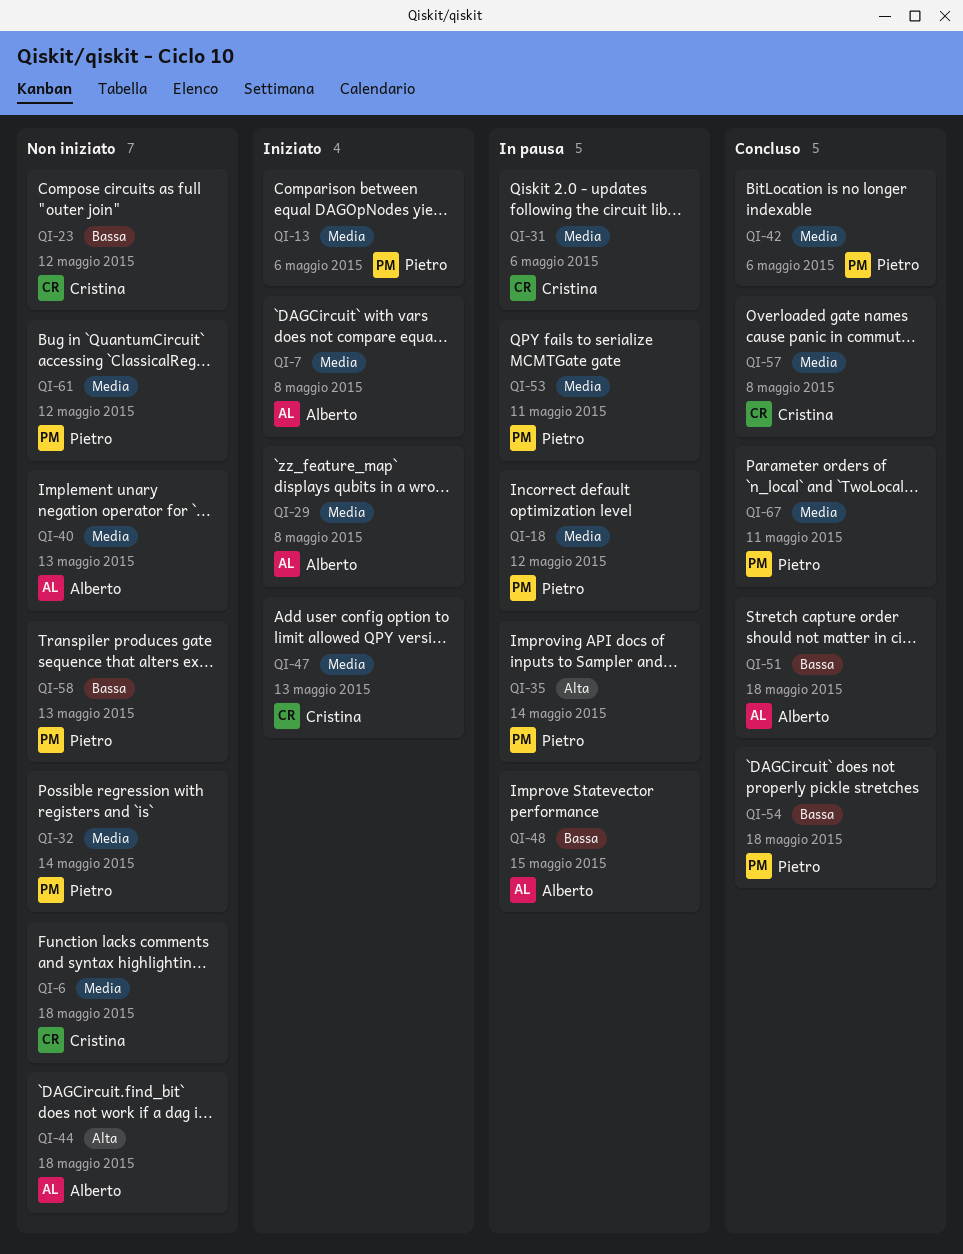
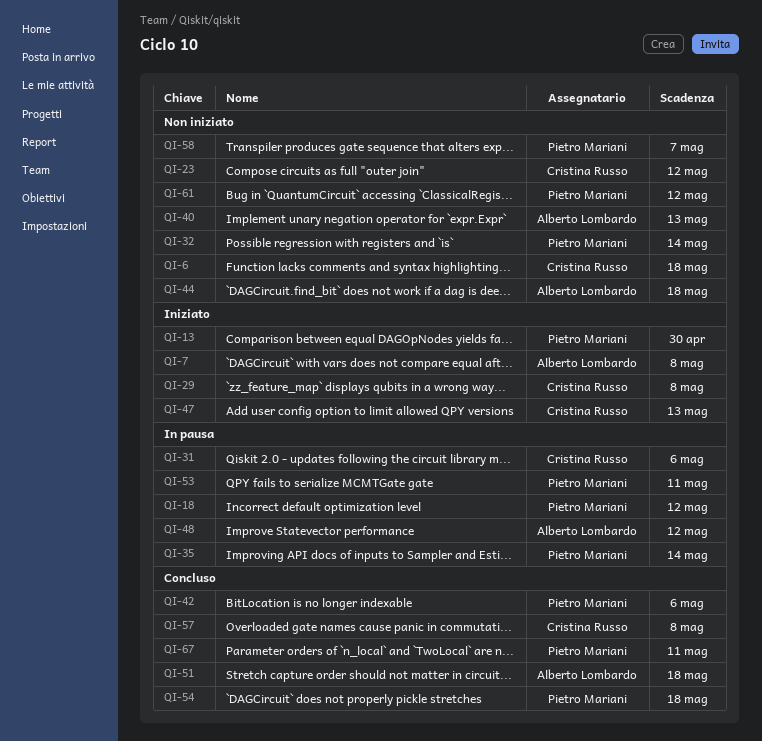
QI-13, due: May 6 -> Apr 30
QI-29, owner: Alberto Lombardo -> Cristina Russo
QI-48, due: May 15 -> May 12
QI-58, due: May 13 -> May 7

